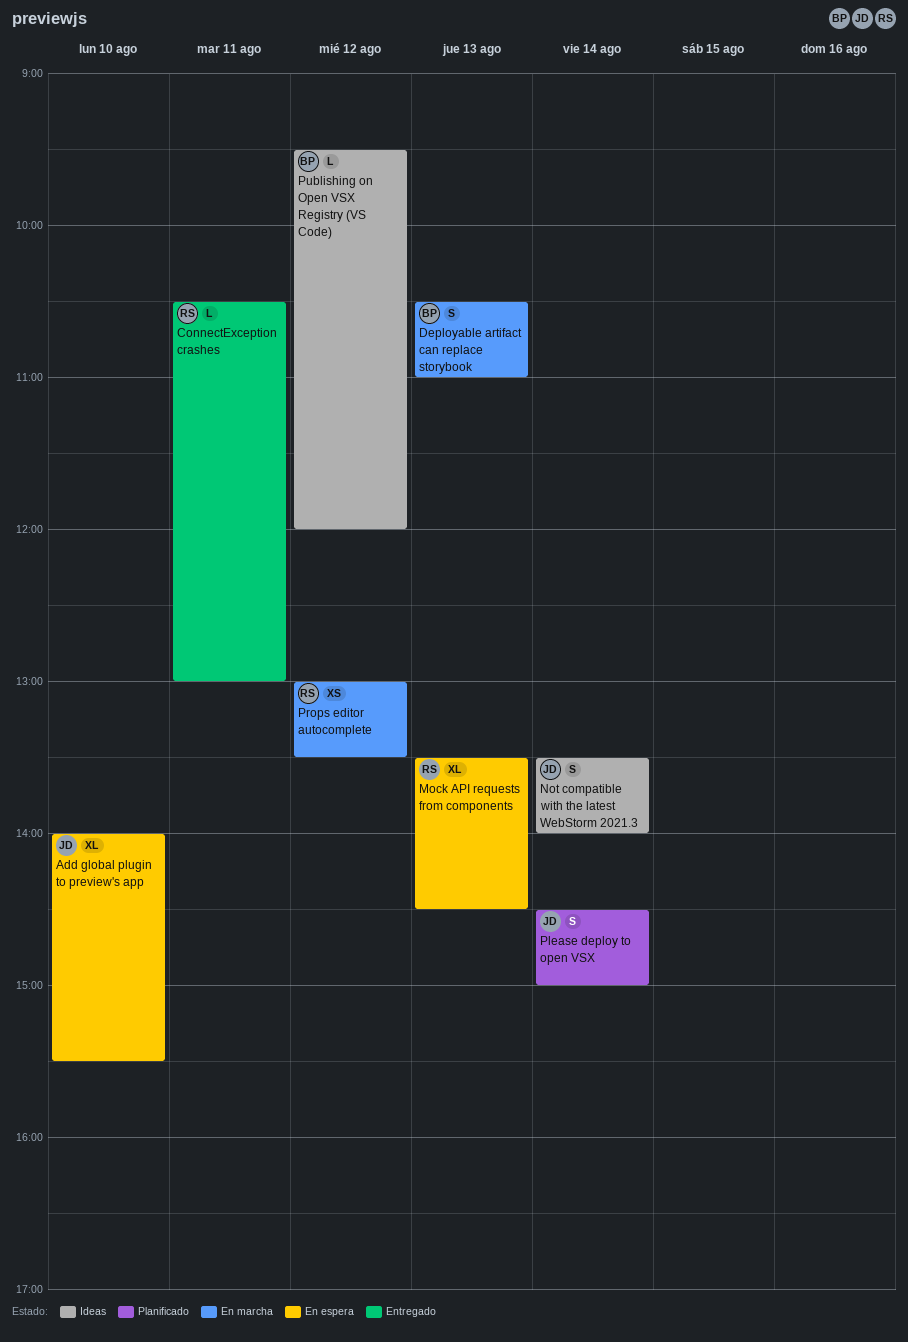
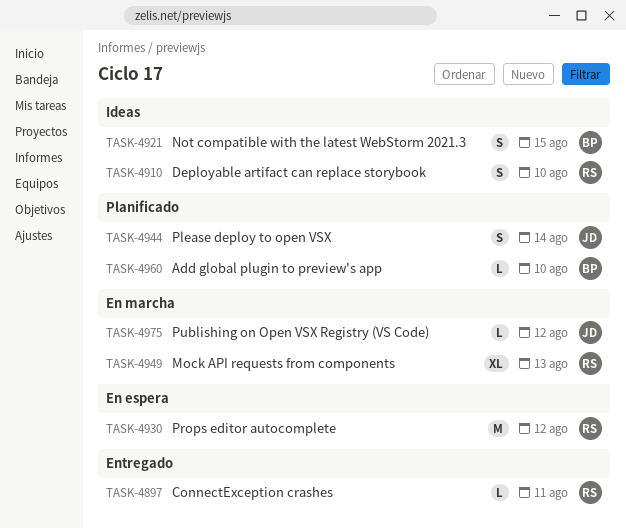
Add global plugin to preview's app, status: En espera -> Planificado
Add global plugin to preview's app, owner: JD -> BP
Add global plugin to preview's app, estimate: XL -> L
Deployable artifact can replace storybook, status: En marcha -> Ideas
Deployable artifact can replace storybook, owner: BP -> RS
Deployable artifact can replace storybook, day: Aug 13 -> Aug 10
Mock API requests from components, status: En espera -> En marcha
Not compatible with the latest WebStorm 2021.3, owner: JD -> BP
Not compatible with the latest WebStorm 2021.3, day: Aug 14 -> Aug 15
Props editor autocomplete, status: En marcha -> En espera
Props editor autocomplete, estimate: XS -> M
Publishing on Open VSX Registry (VS Code), status: Ideas -> En marcha
Publishing on Open VSX Registry (VS Code), owner: BP -> JD

